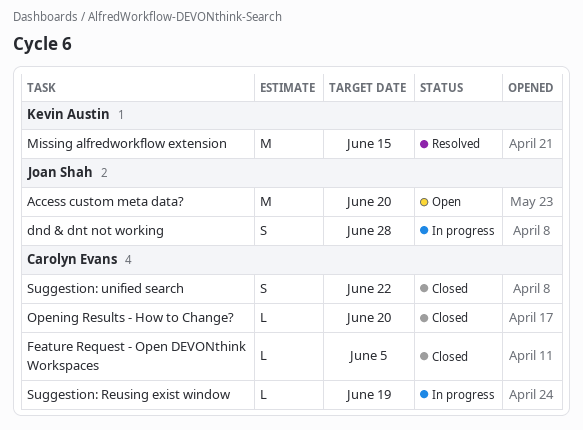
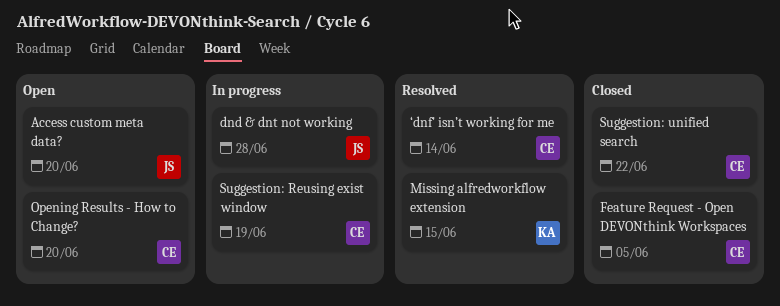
Opening Results - How to Change?, status: Closed -> Open
‘dnf' isn’t working for me: none -> present

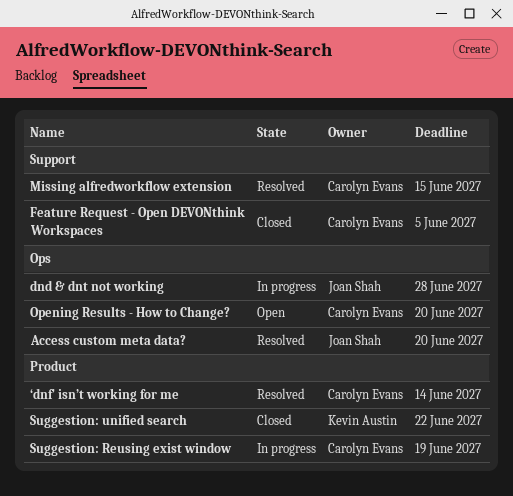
Access custom meta data?, status: Open -> Resolved
Missing alfredworkflow extension, owner: Kevin Austin -> Carolyn Evans
Suggestion: unified search, owner: Carolyn Evans -> Kevin Austin

